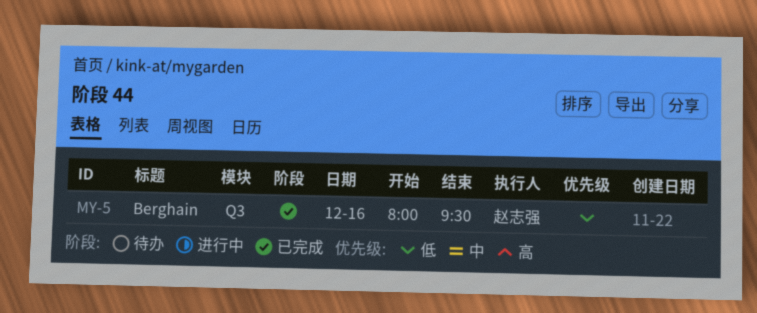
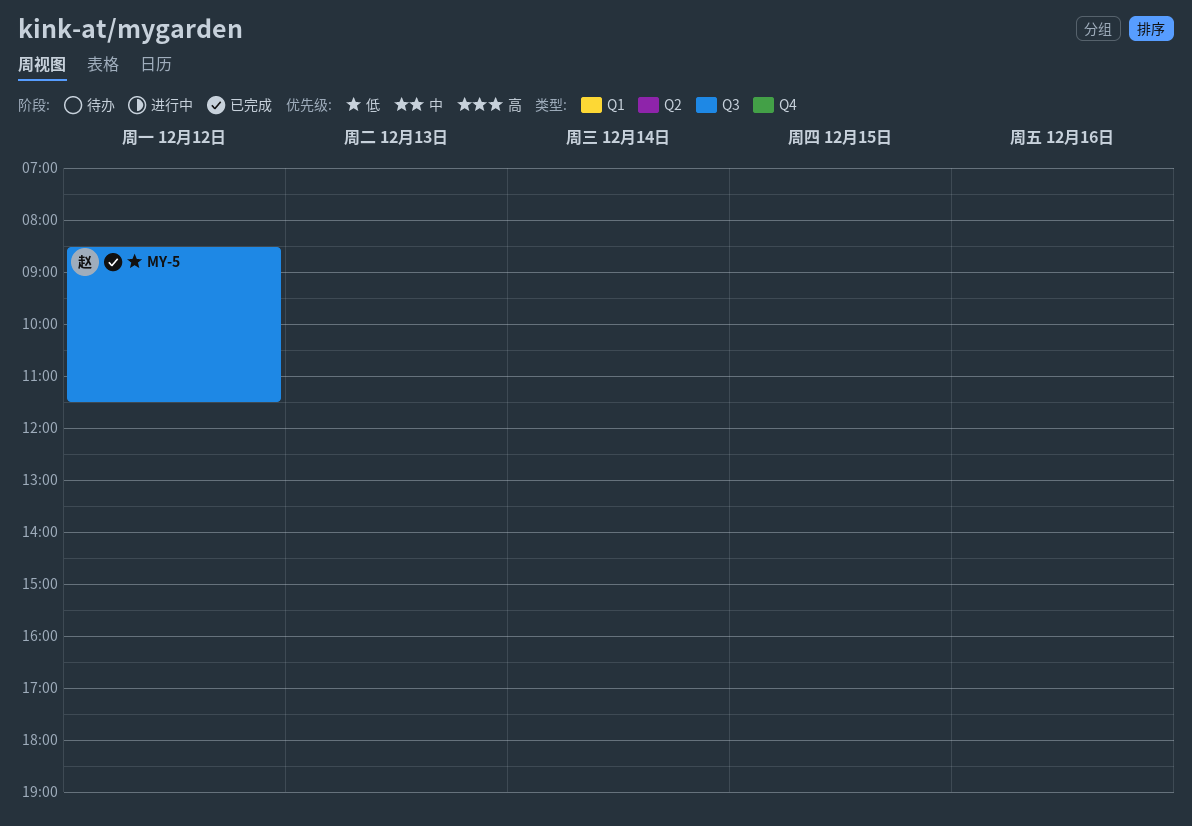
MY-5, day: Dec 16 -> Dec 12
MY-5, begins: 08:00 -> 08:30
MY-5, ends: 09:30 -> 11:30

